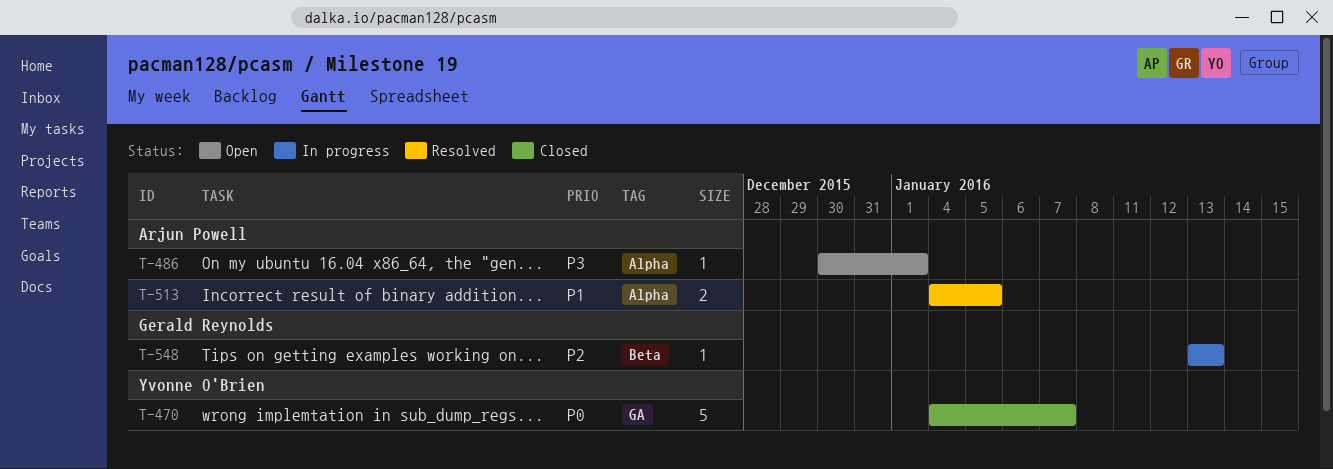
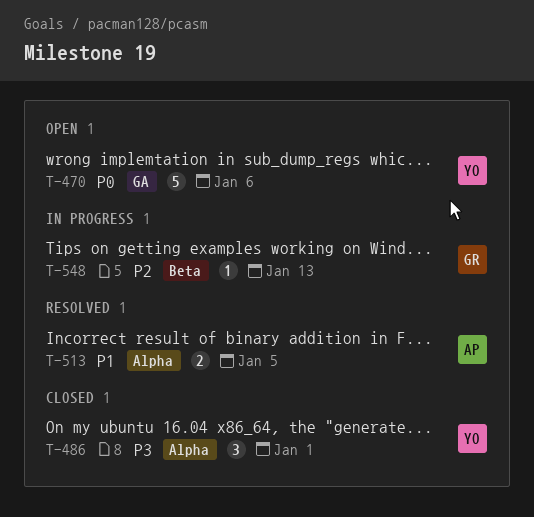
T-470, status: Closed -> Open
T-470, due: Jan 7 -> Jan 6
T-486, status: Open -> Closed
T-486, owner: Arjun Powell -> Yvonne O'Brien
T-486, estimate: 1 -> 3

